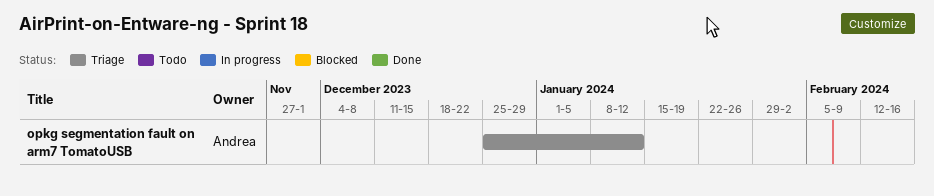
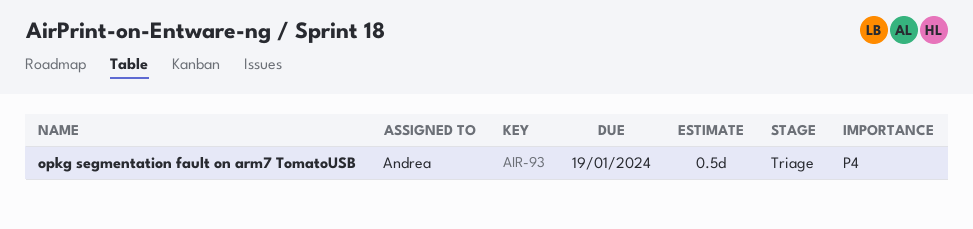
opkg segmentation fault on arm7 TomatoUSB, due: Jan 12 -> Jan 19

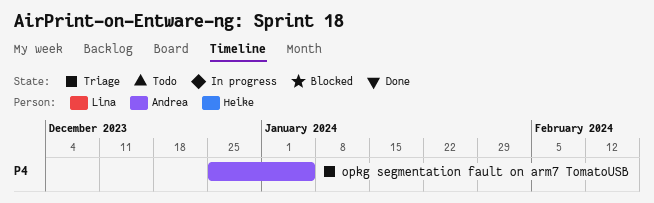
opkg segmentation fault on arm7 TomatoUSB, due: Jan 19 -> Jan 5

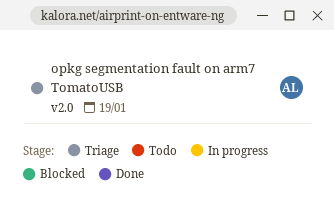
opkg segmentation fault on arm7 TomatoUSB, due: Jan 5 -> Jan 19

